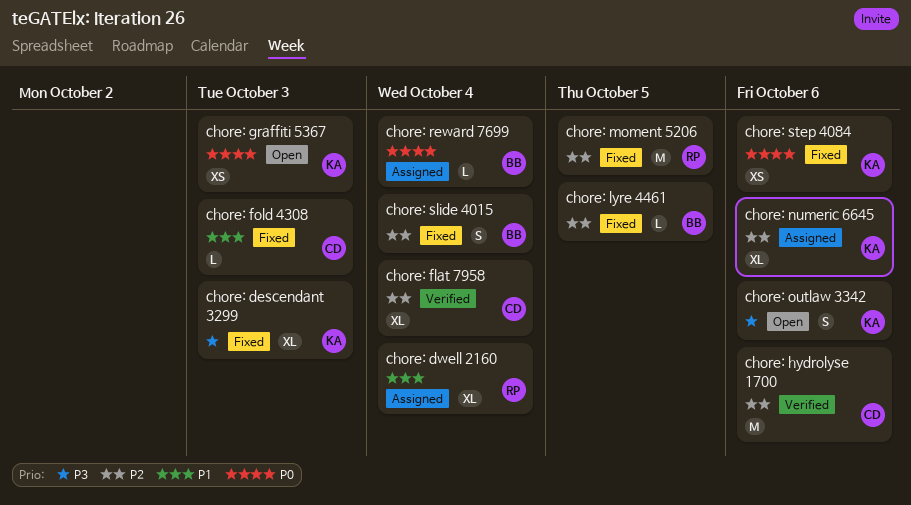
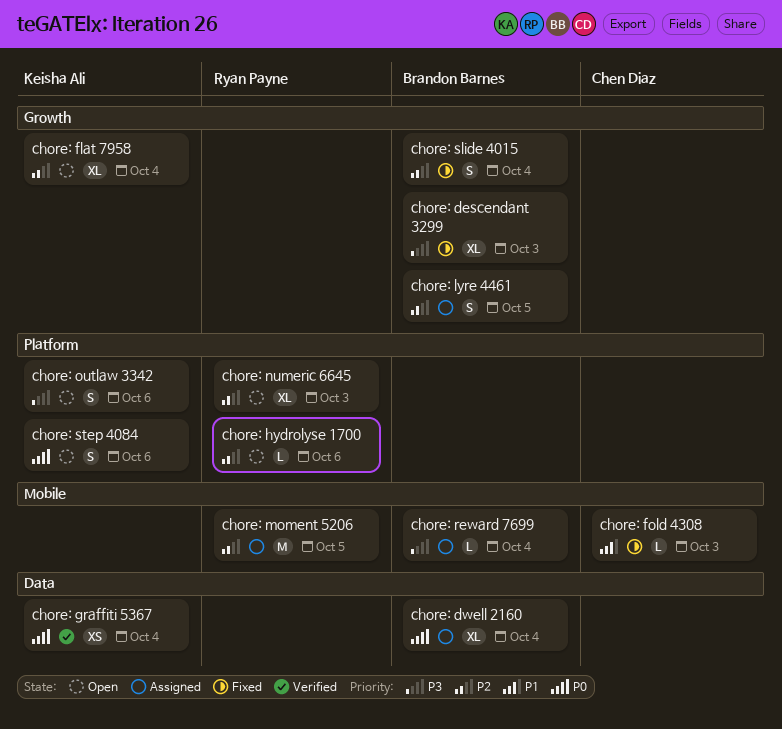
chore: descendant 3299, owner: Keisha Ali -> Brandon Barnes
chore: dwell 2160, owner: Ryan Payne -> Brandon Barnes
chore: dwell 2160, priority: P1 -> P0
chore: flat 7958, status: Verified -> Open
chore: flat 7958, owner: Chen Diaz -> Keisha Ali
chore: graffiti 5367, status: Open -> Verified
chore: graffiti 5367, due: Oct 3 -> Oct 4
chore: hydrolyse 1700, status: Verified -> Open
chore: hydrolyse 1700, owner: Chen Diaz -> Ryan Payne
chore: hydrolyse 1700, estimate: M -> L
chore: lyre 4461, status: Fixed -> Assigned
chore: lyre 4461, estimate: L -> S
chore: moment 5206, status: Fixed -> Assigned
chore: numeric 6645, status: Assigned -> Open
chore: numeric 6645, owner: Keisha Ali -> Ryan Payne
chore: numeric 6645, due: Oct 6 -> Oct 3
chore: reward 7699, priority: P0 -> P3
chore: step 4084, status: Fixed -> Open
chore: step 4084, estimate: XS -> S

